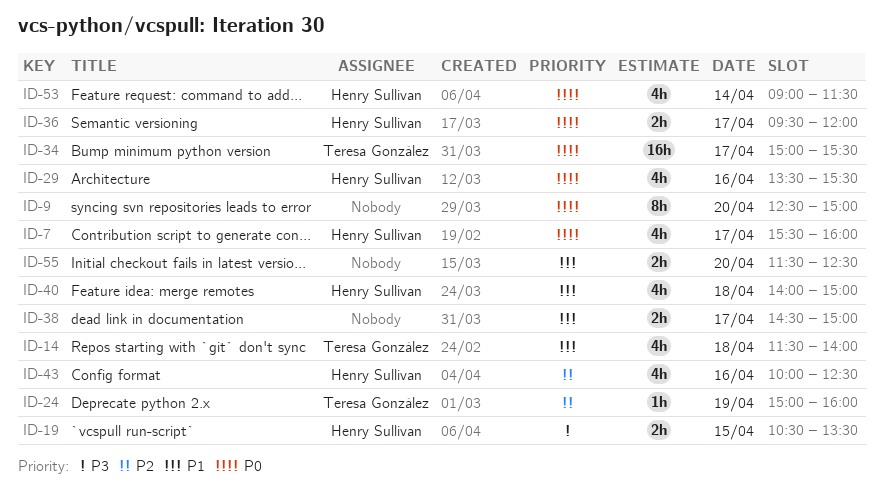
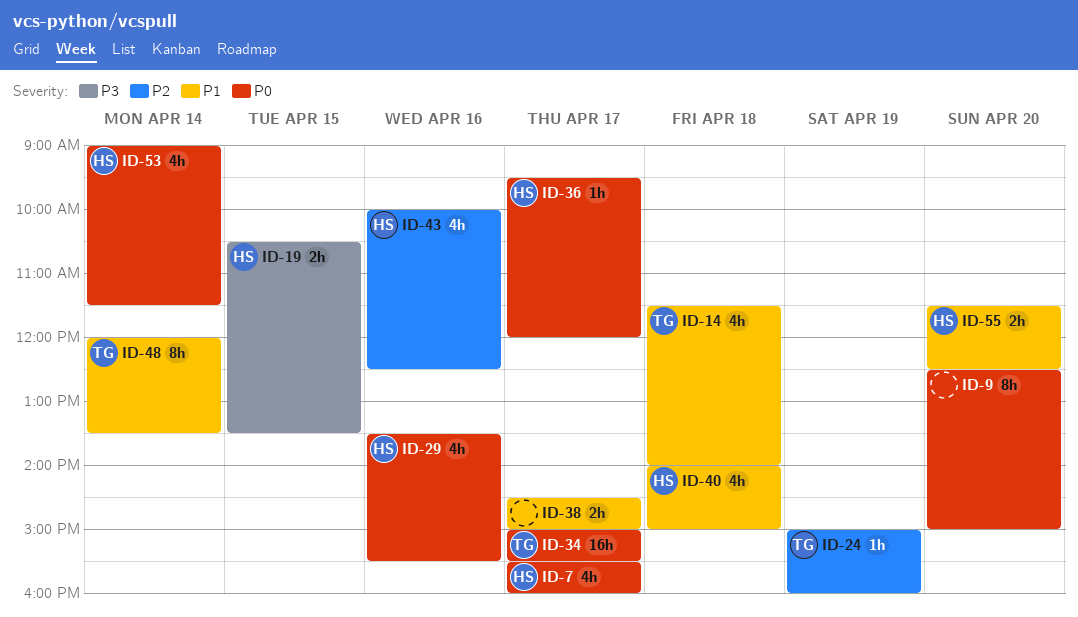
ID-36, estimate: 2h -> 1h
ID-48: none -> present
ID-55, owner: none -> Henry Sullivan

